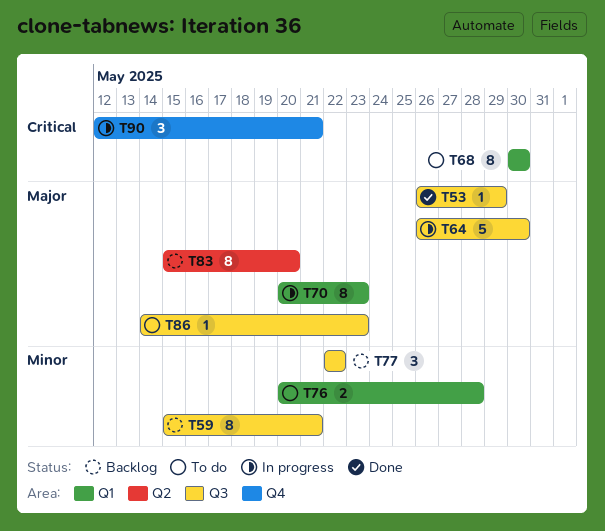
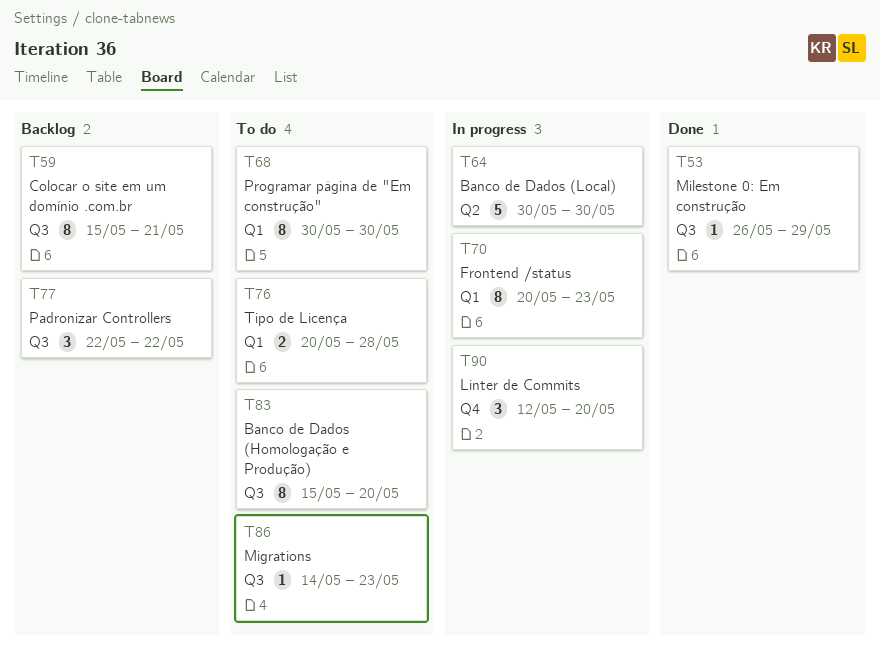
T64, label: Q3 -> Q2
T64, start: May 26 -> May 30
T83, status: Backlog -> To do
T83, label: Q2 -> Q3
T90, due: May 21 -> May 20

